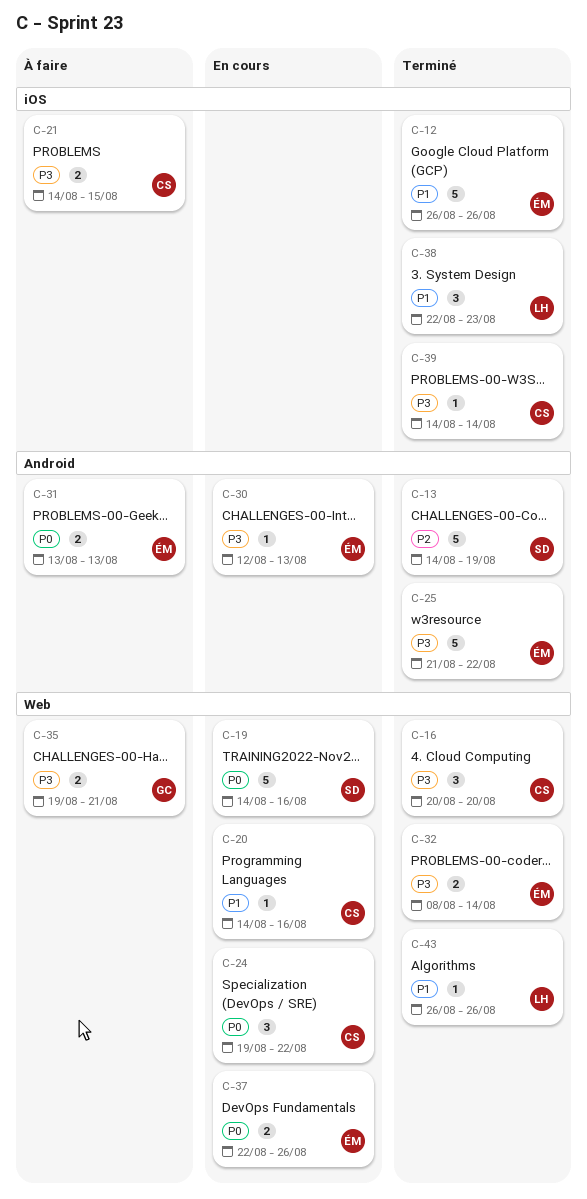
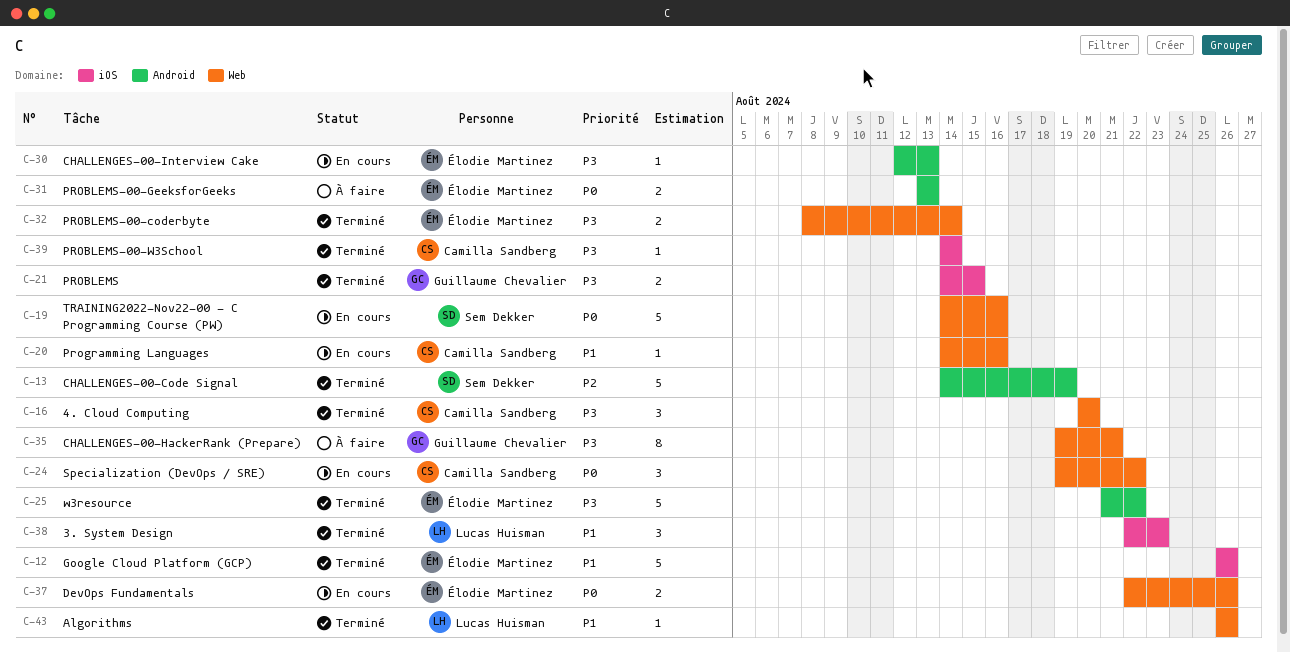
C-21, status: À faire -> Terminé
C-21, owner: Camilla Sandberg -> Guillaume Chevalier
C-35, estimate: 2 -> 8

